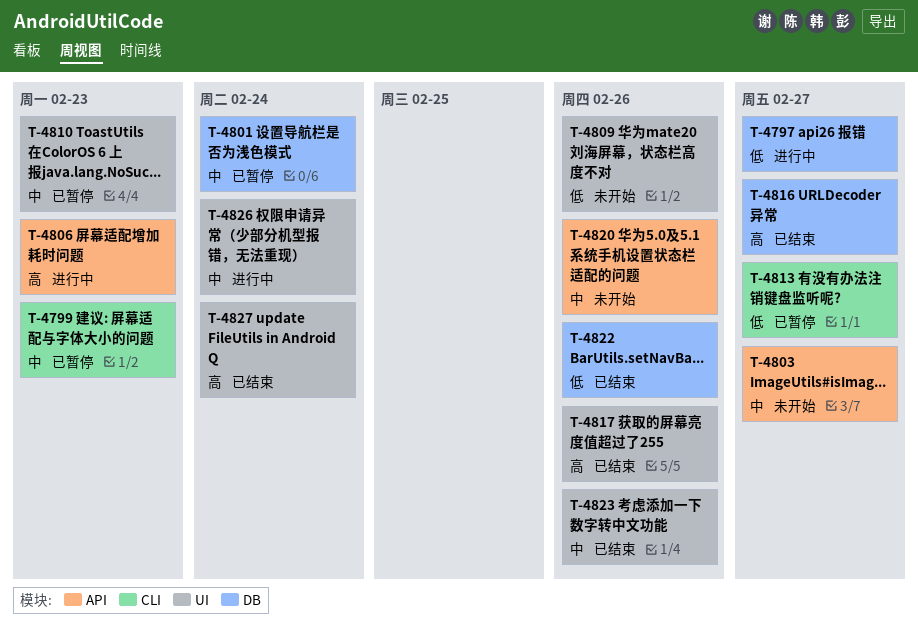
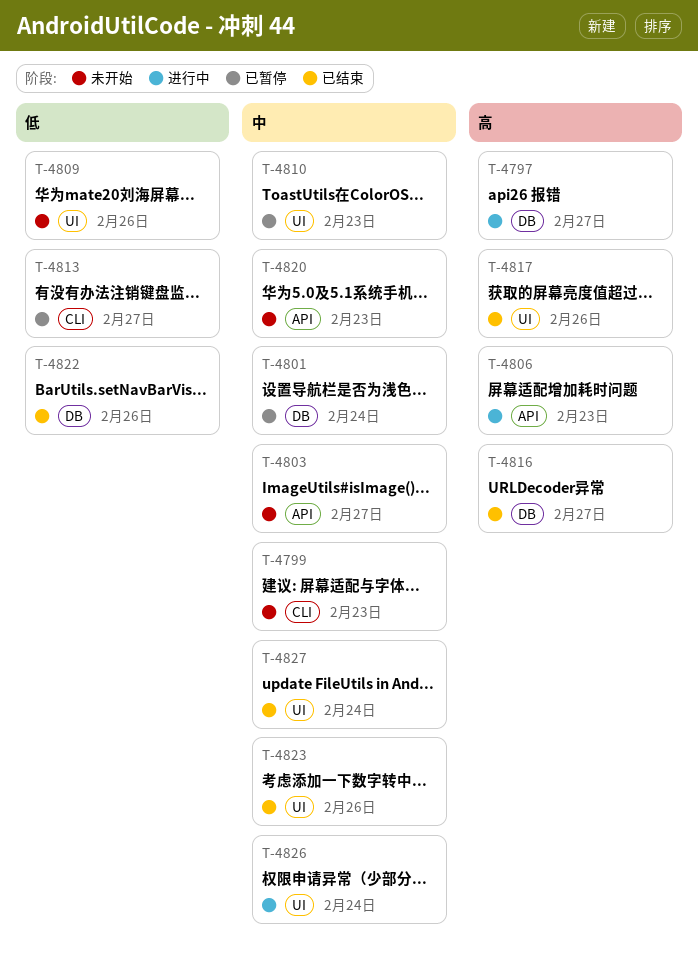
T-4797, priority: 低 -> 高
T-4799, status: 已暂停 -> 未开始
T-4820, due: Feb 26 -> Feb 23
T-4827, priority: 高 -> 中

